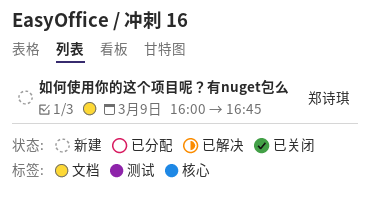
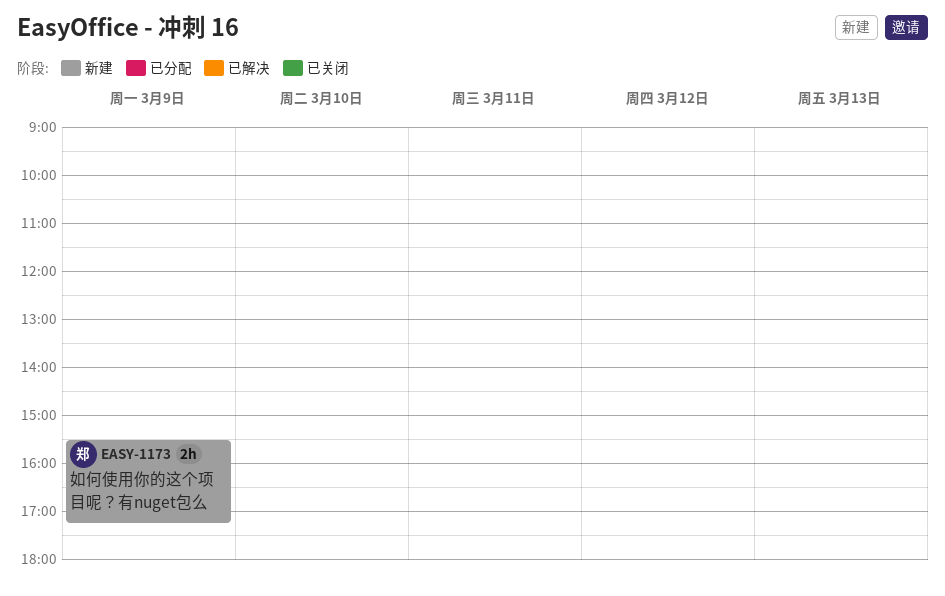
如何使用你的这个项目呢？有nuget包么, begins: 16:00 -> 15:30
如何使用你的这个项目呢？有nuget包么, ends: 16:45 -> 17:15

